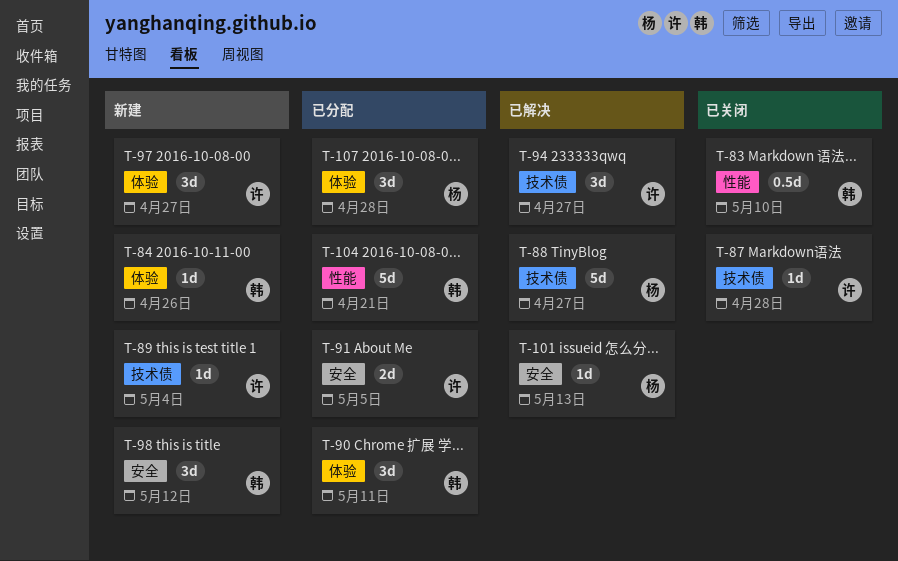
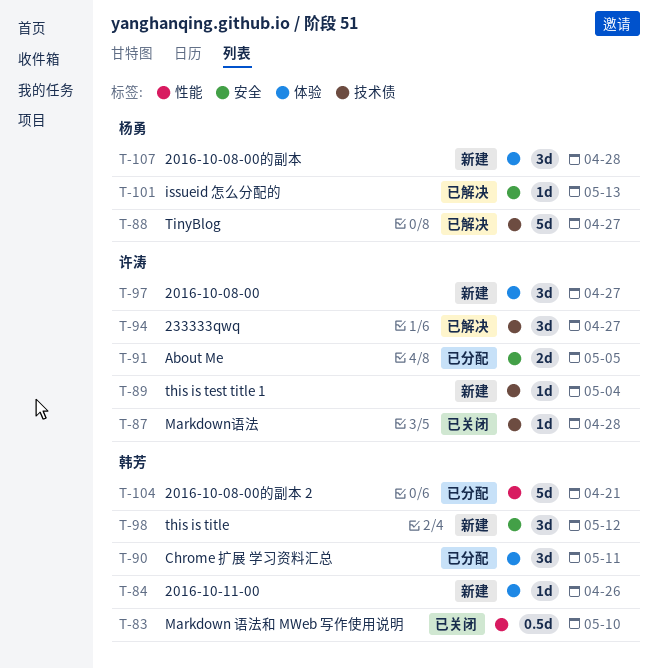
T-107, status: 已分配 -> 新建

